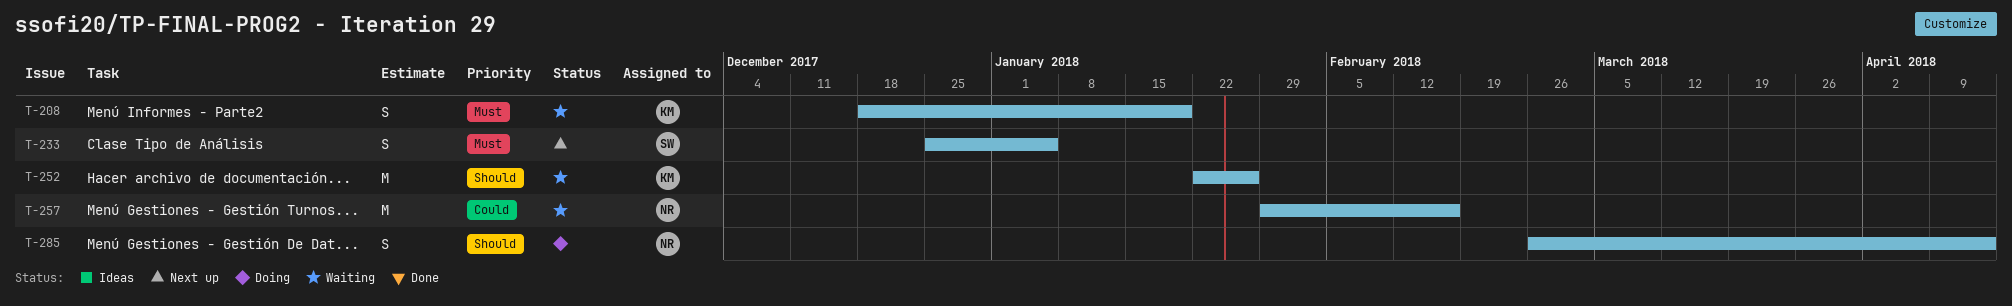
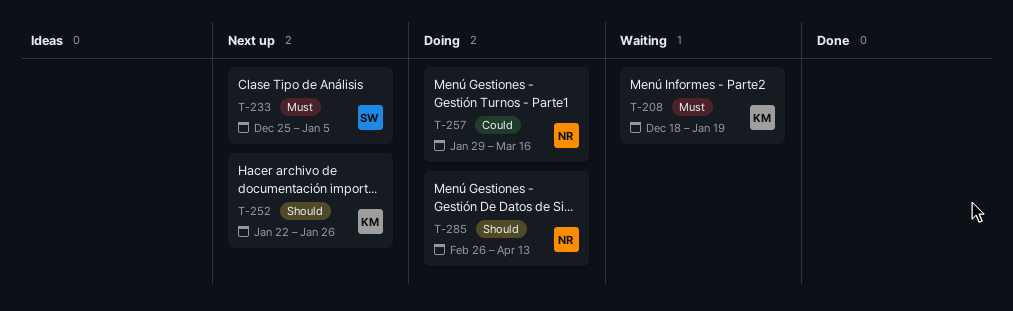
T-252, status: Waiting -> Next up
T-257, status: Waiting -> Doing
T-257, due: Feb 16 -> Mar 16

